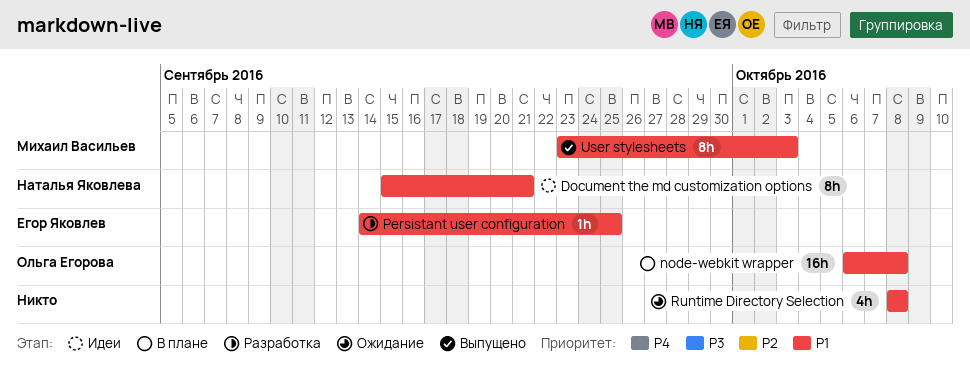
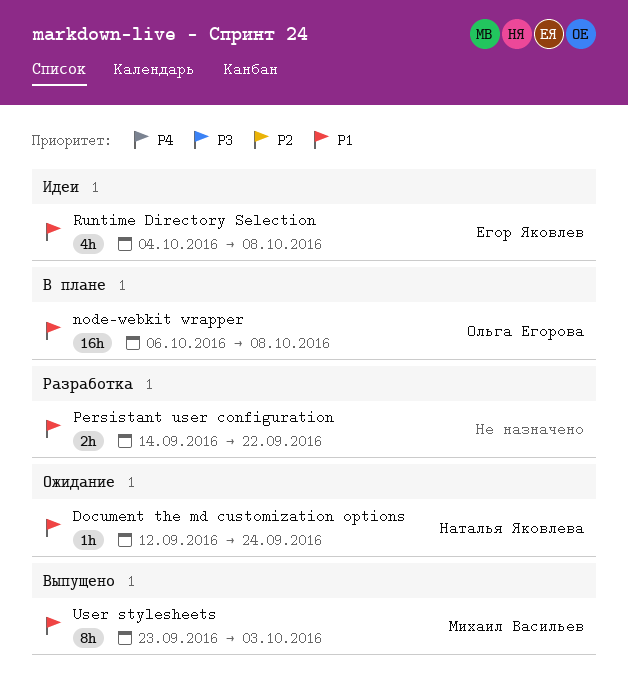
Document the md customization options, status: Идеи -> Ожидание
Document the md customization options, estimate: 8h -> 1h
Document the md customization options, start: Sep 15 -> Sep 12
Document the md customization options, due: Sep 21 -> Sep 24
Persistant user configuration, owner: Егор Яковлев -> none
Persistant user configuration, estimate: 1h -> 2h
Persistant user configuration, due: Sep 25 -> Sep 22
Runtime Directory Selection, status: Ожидание -> Идеи
Runtime Directory Selection, owner: none -> Егор Яковлев
Runtime Directory Selection, start: Oct 8 -> Oct 4

